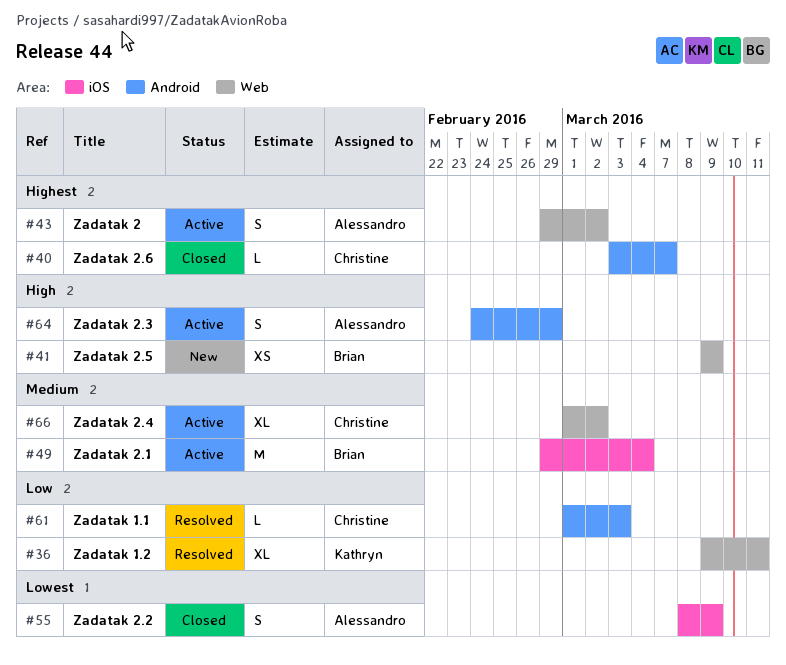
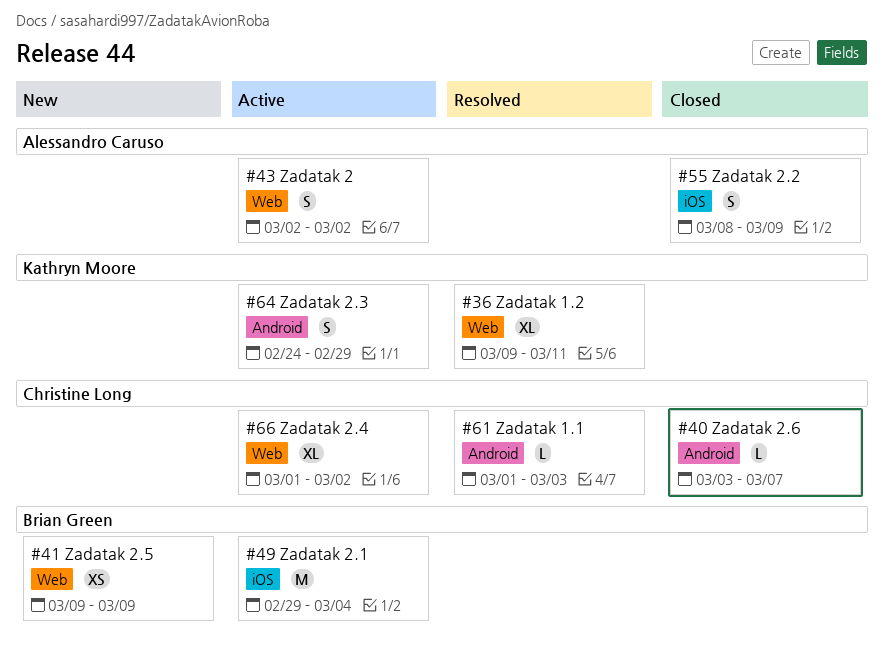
#43, start: Feb 29 -> Mar 2
#64, owner: Alessandro Caruso -> Kathryn Moore

